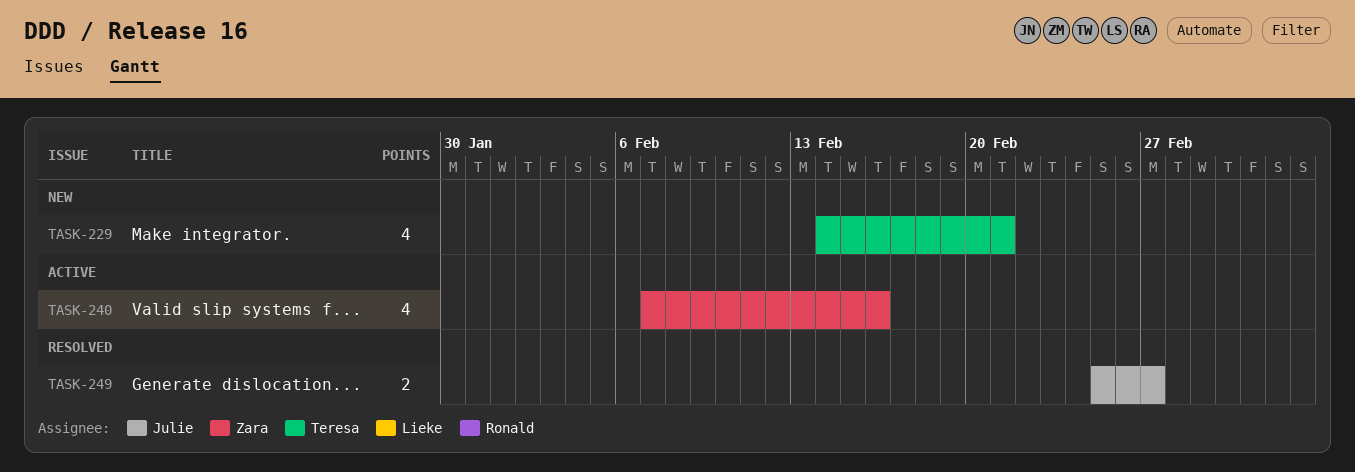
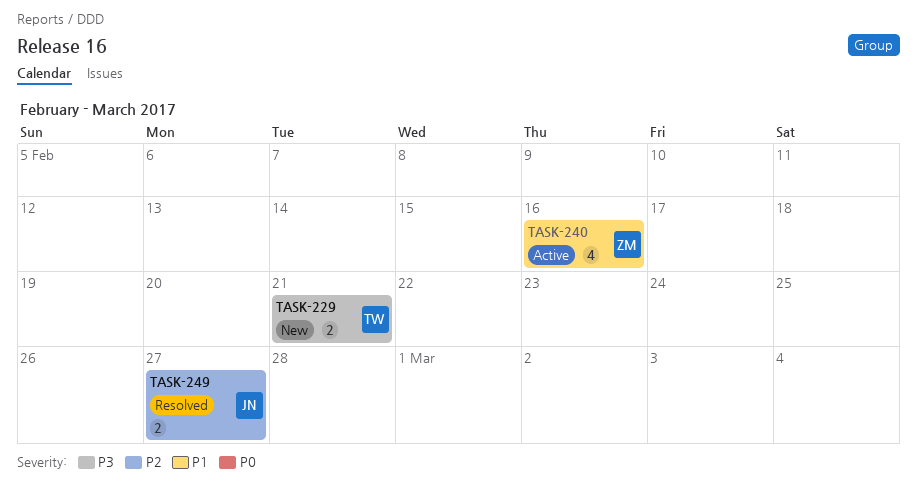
TASK-229, estimate: 4 -> 2

